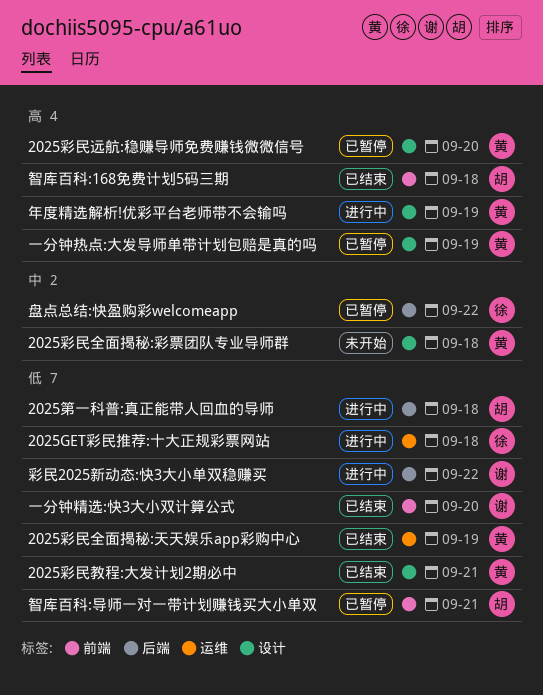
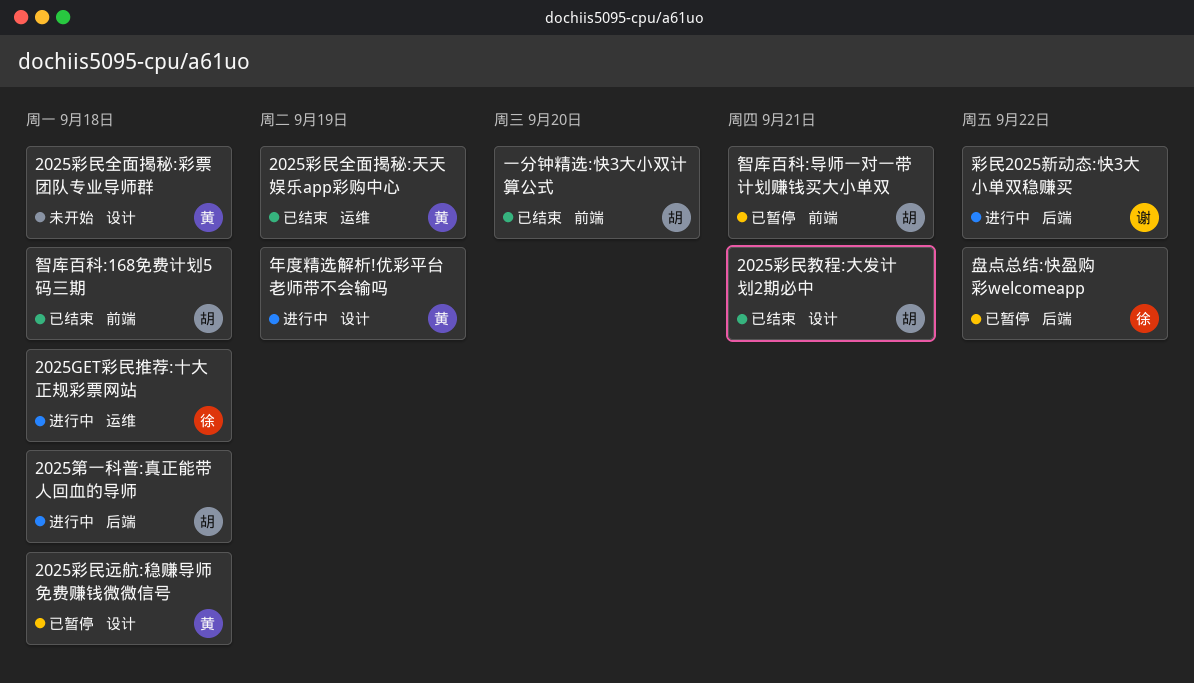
2025彩民教程:大发计划2期必中, owner: 黄 -> 胡
2025彩民远航:稳赚导师免费赚钱微微信号, due: Sep 20 -> Sep 18
一分钟热点:大发导师单带计划包赔是真的吗: present -> none
一分钟精选:快3大小双计算公式, owner: 谢 -> 胡

